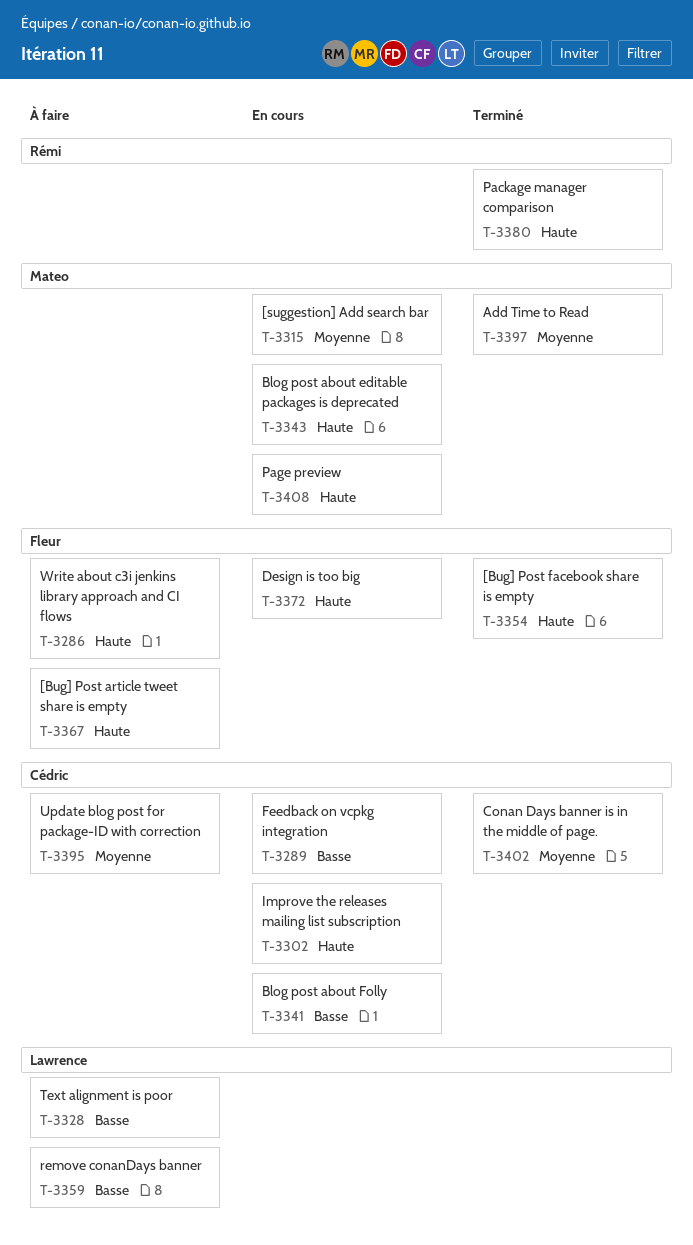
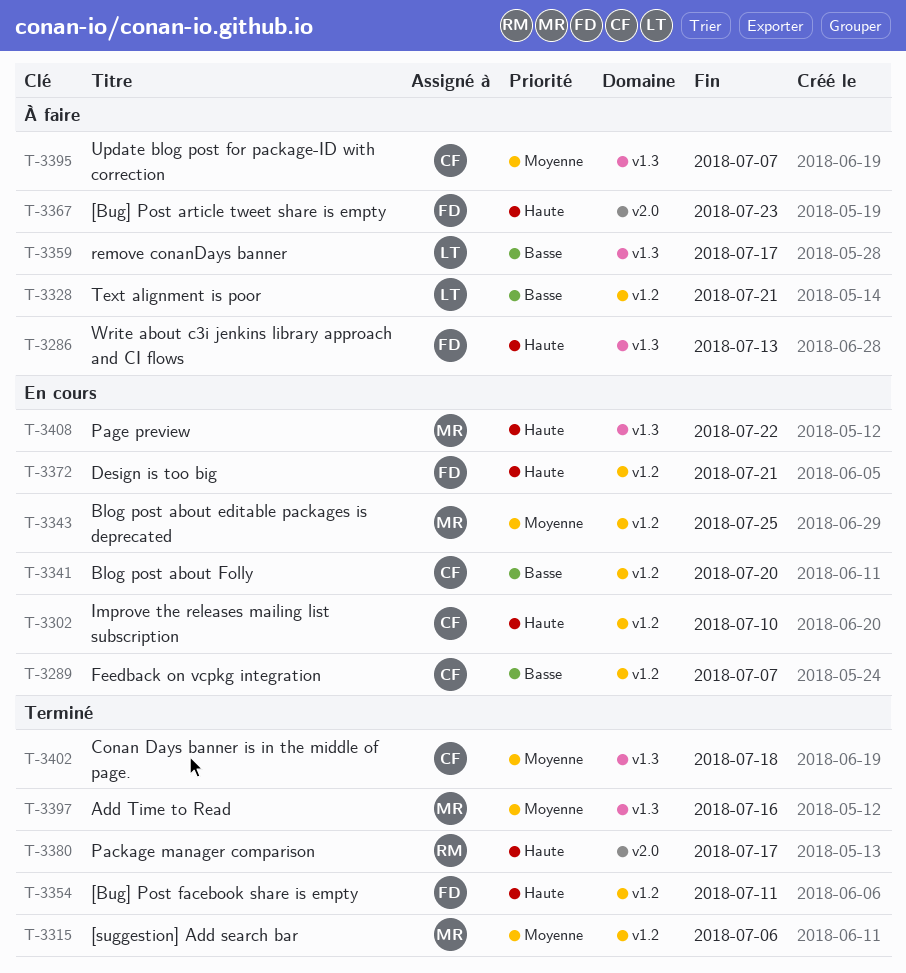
T-3315, status: En cours -> Terminé
T-3343, priority: Haute -> Moyenne

